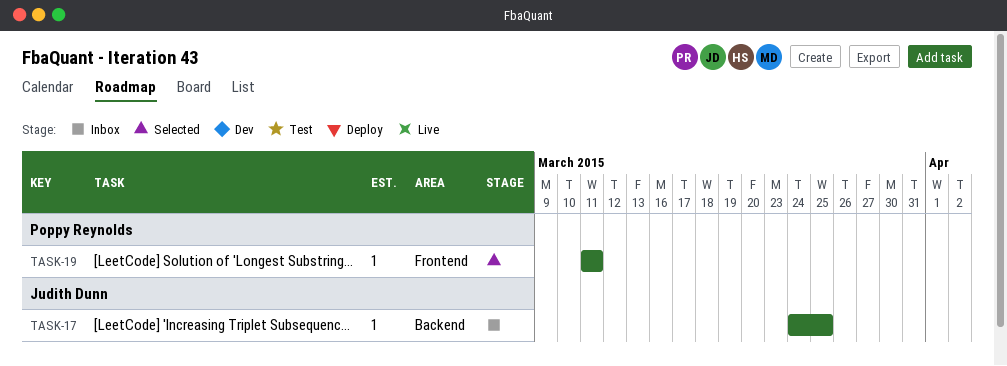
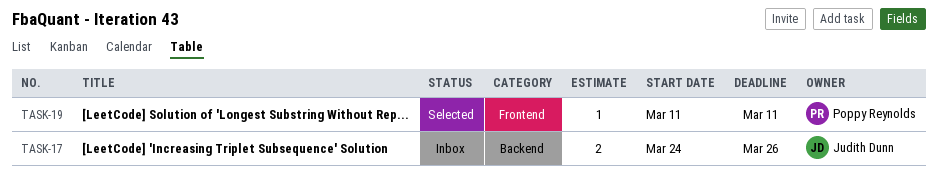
TASK-17, estimate: 1 -> 2
TASK-17, due: Mar 25 -> Mar 26

